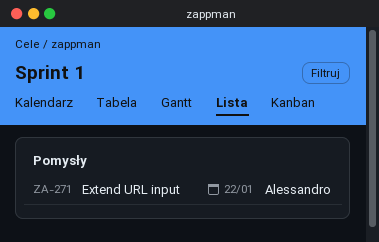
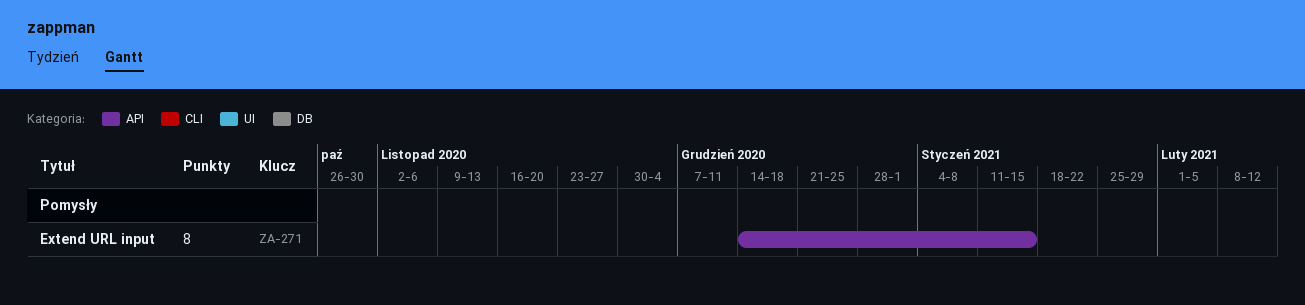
ZA-271, due: Jan 22 -> Jan 15

